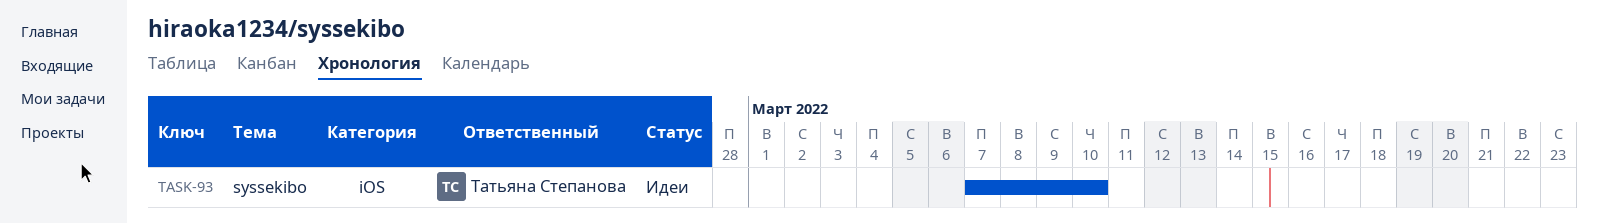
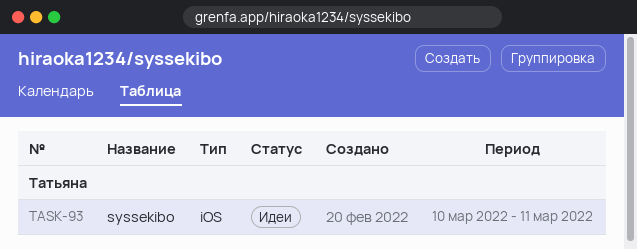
TASK-93, start: Mar 7 -> Mar 10
TASK-93, due: Mar 10 -> Mar 11

